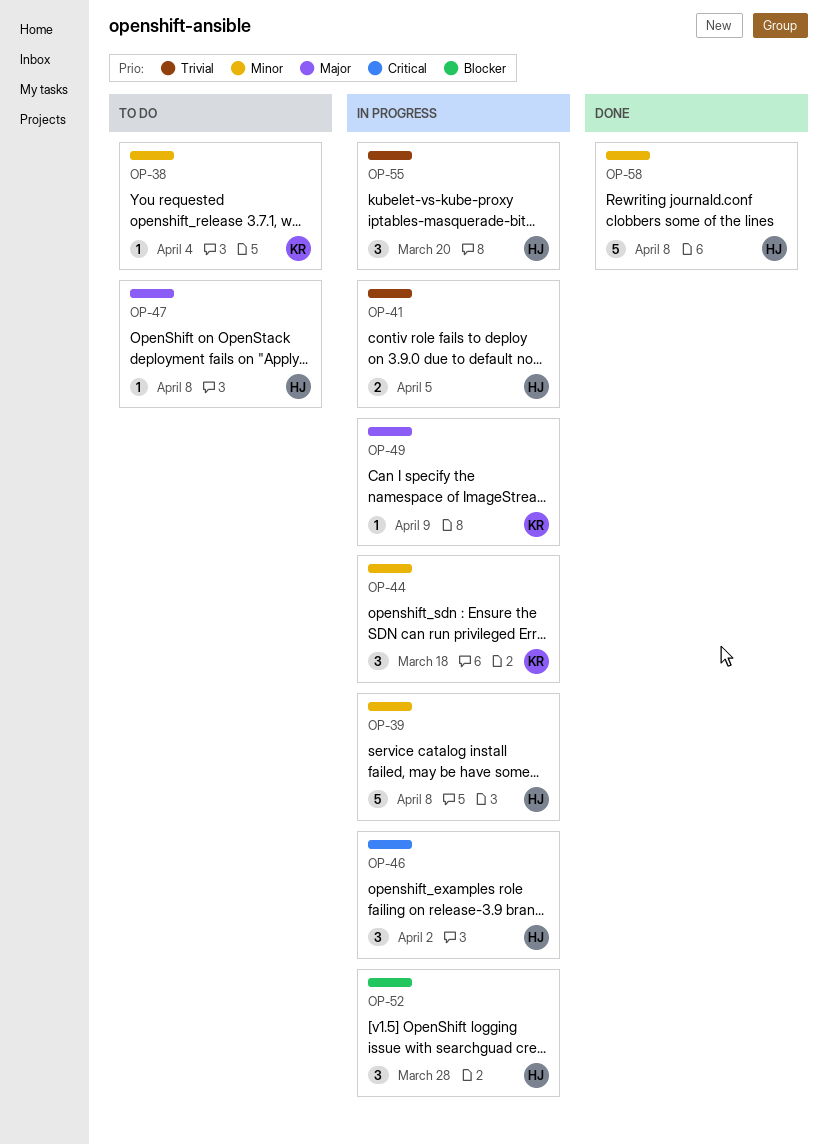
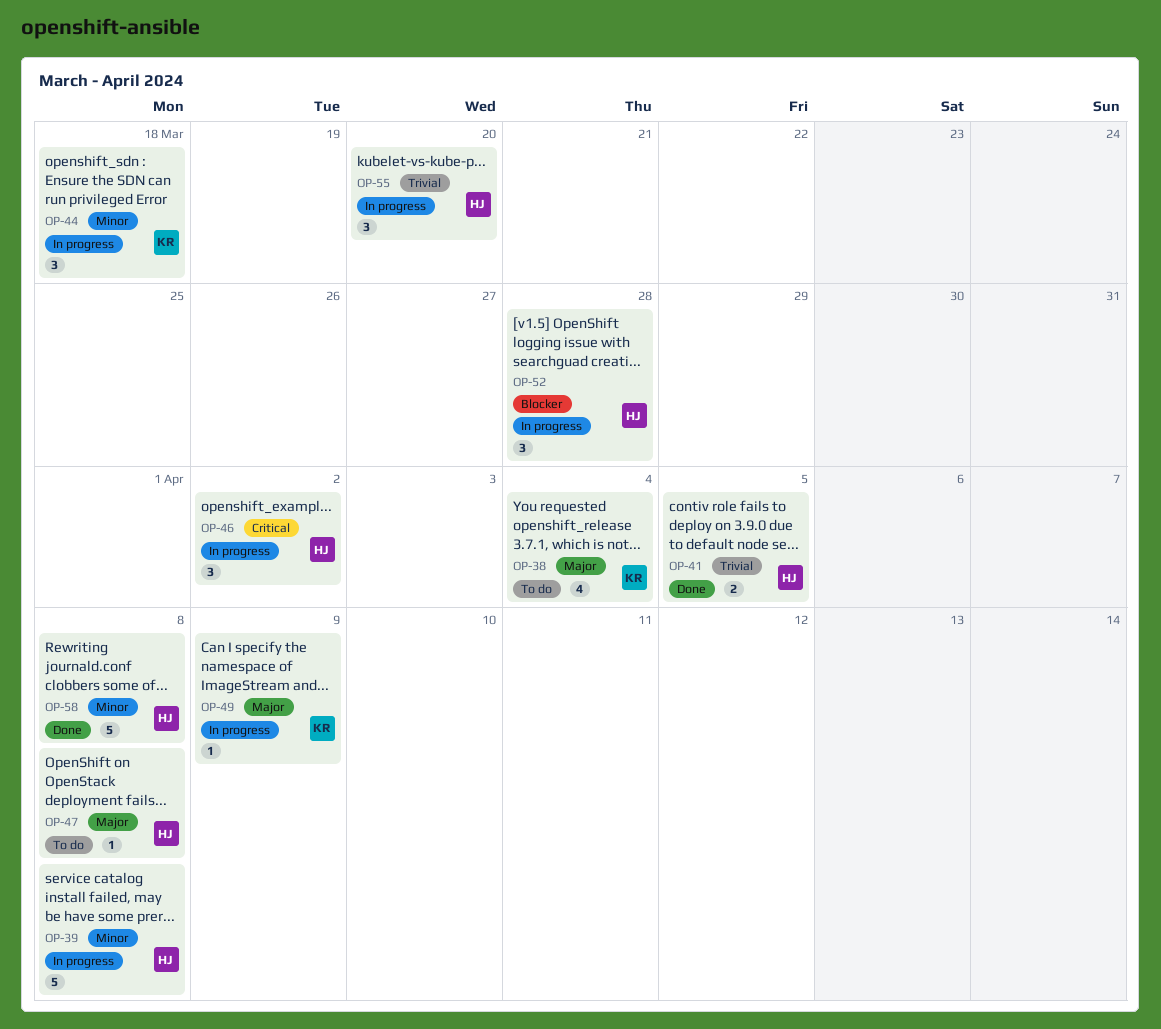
OP-38, priority: Minor -> Major
OP-38, estimate: 1 -> 4
OP-41, status: In progress -> Done

